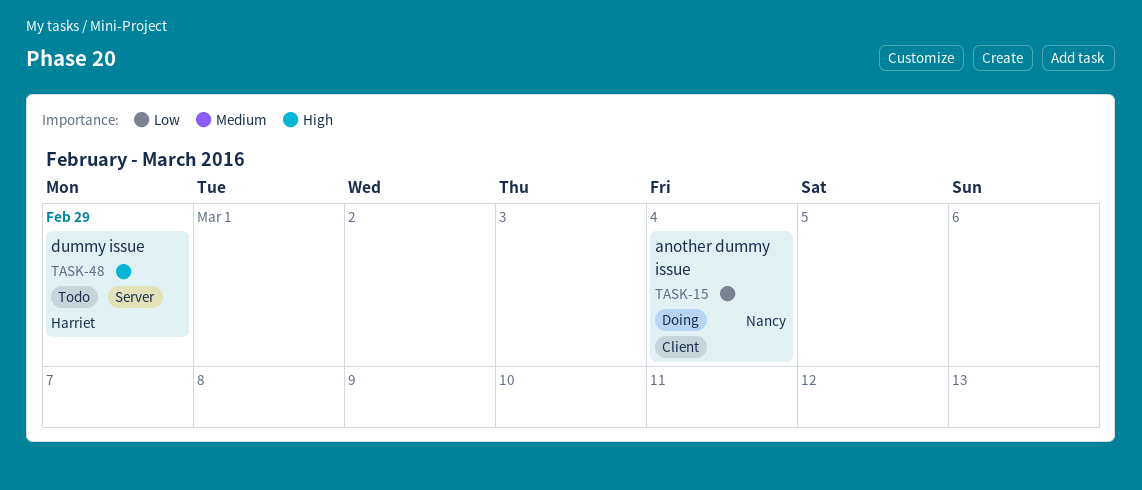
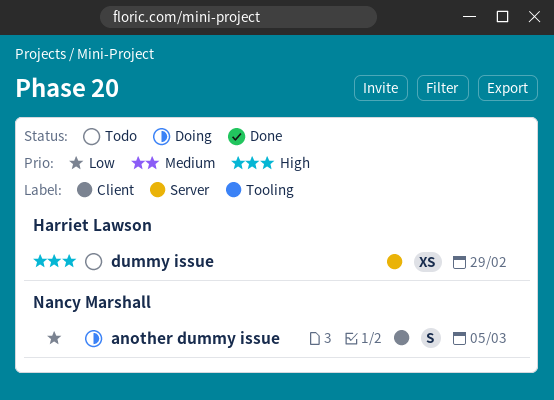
another dummy issue, due: Mar 4 -> Mar 5

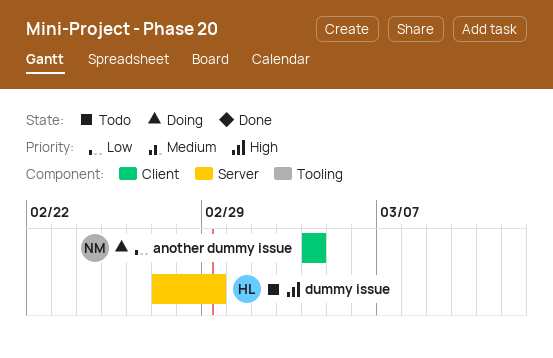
another dummy issue, due: Mar 5 -> Mar 4

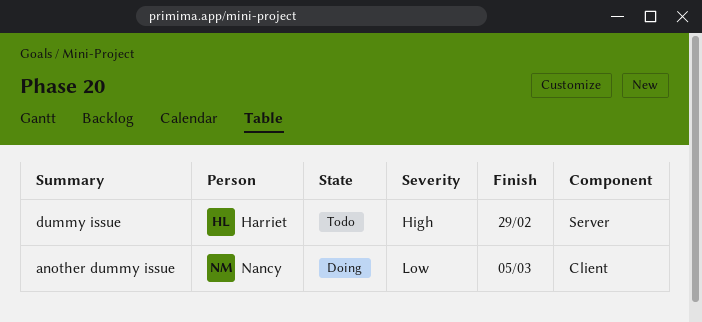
another dummy issue, due: Mar 4 -> Mar 5

